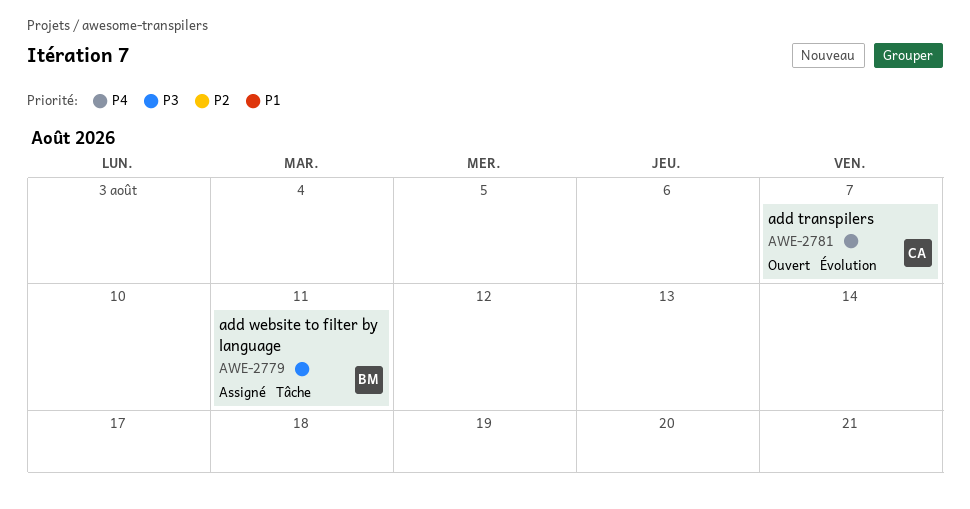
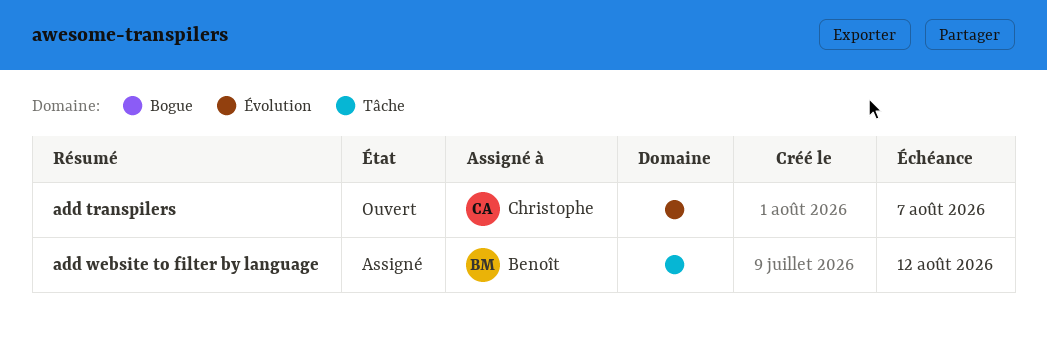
add website to filter by language, due: Aug 11 -> Aug 12

